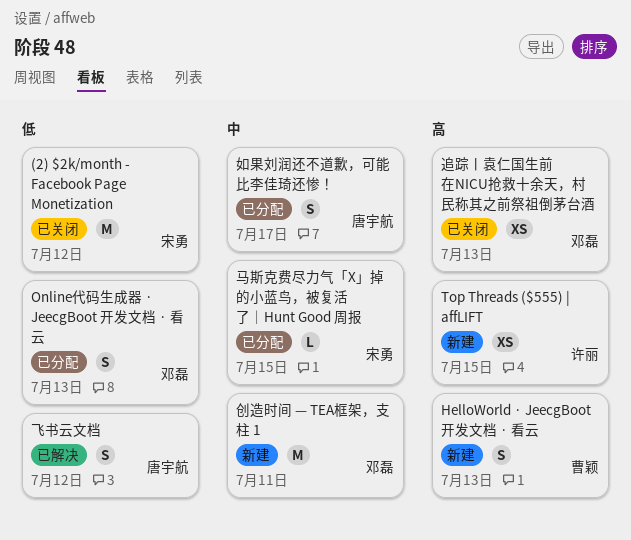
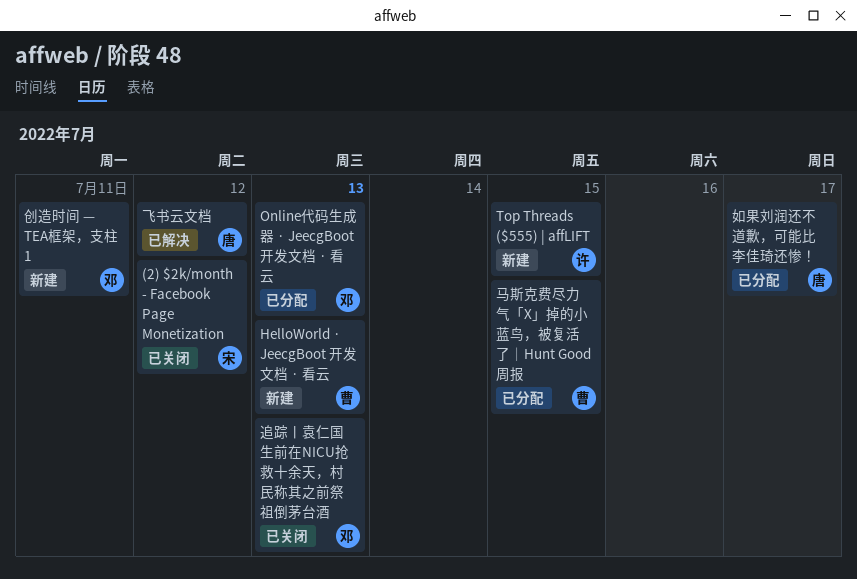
马斯克费尽力气「X」掉的小蓝鸟，被复活了｜Hunt Good 周报, owner: 宋勇 -> 曹颖

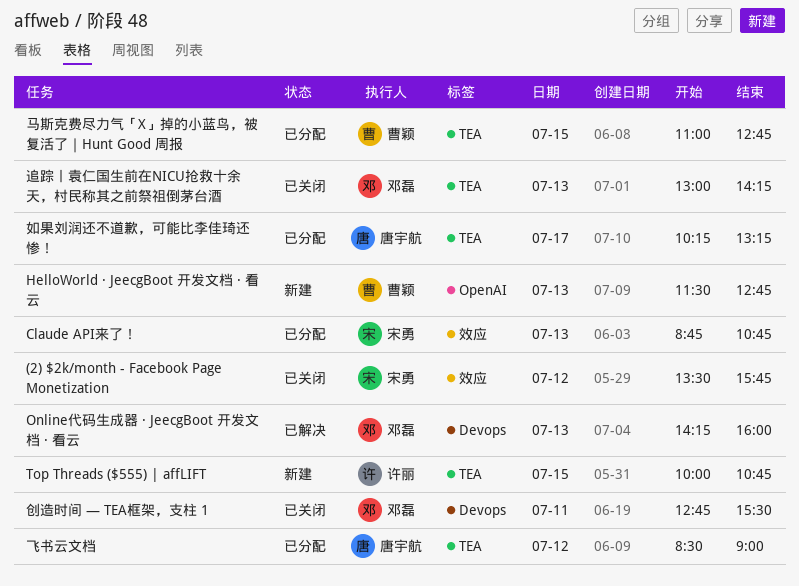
Claude API来了！: none -> present
Online代码生成器 · JeecgBoot 开发文档 · 看云, status: 已分配 -> 已解决
创造时间 — TEA框架，支柱 1, status: 新建 -> 已关闭
飞书云文档, status: 已解决 -> 已分配

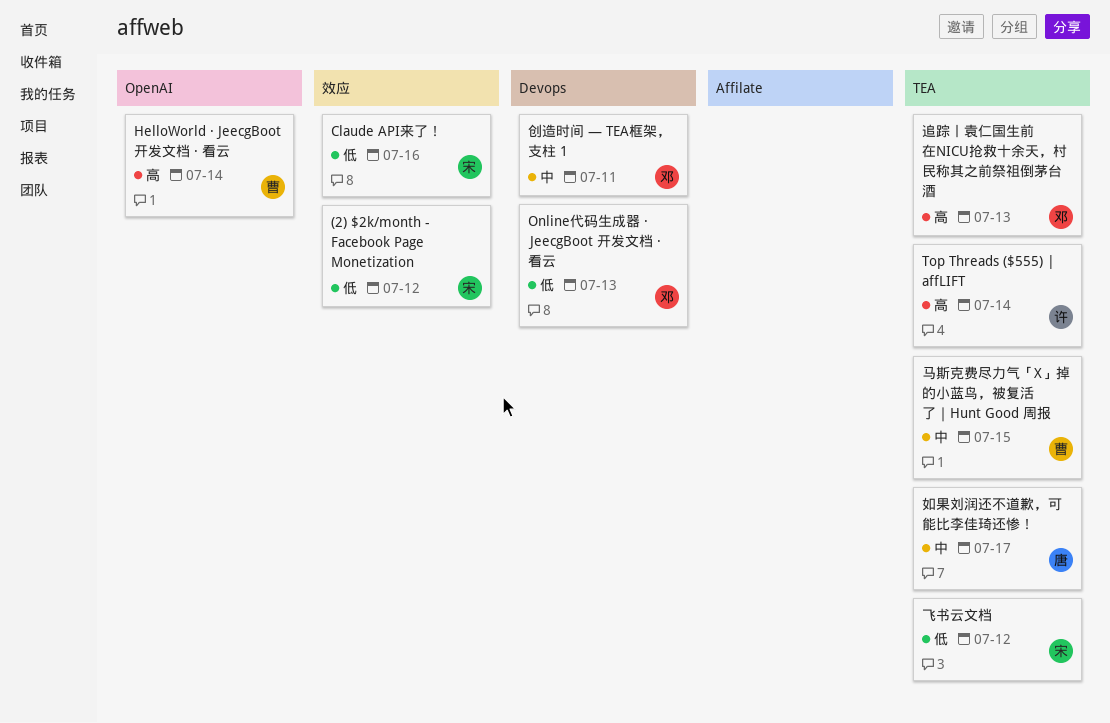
Claude API来了！, day: Jul 13 -> Jul 16
HelloWorld · JeecgBoot 开发文档 · 看云, day: Jul 13 -> Jul 14
Top Threads ($555) | affLIFT, day: Jul 15 -> Jul 14
飞书云文档, owner: 唐宇航 -> 宋勇

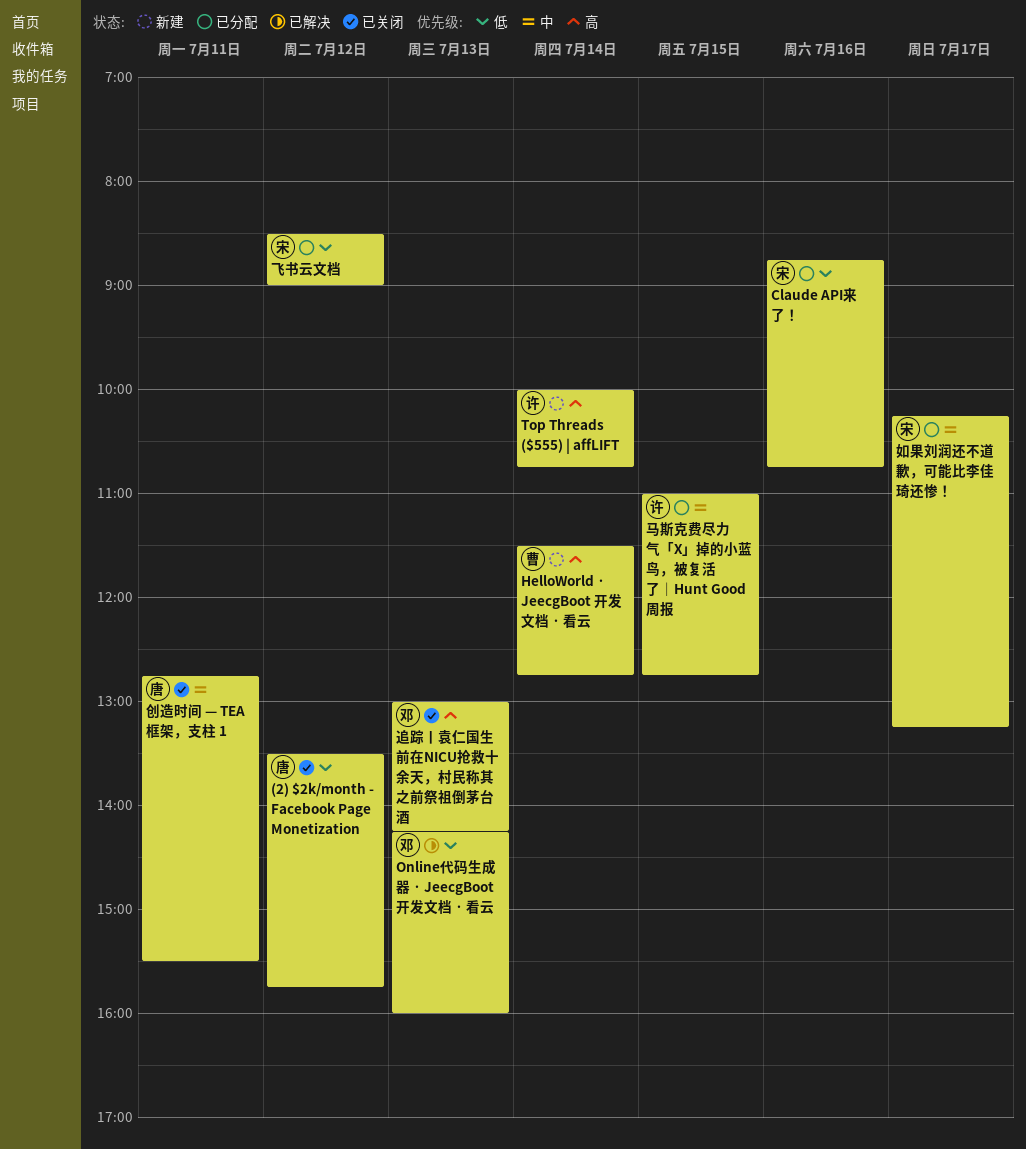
(2) $2k/month - Facebook Page Monetization, owner: 宋 -> 唐
创造时间 — TEA框架，支柱 1, owner: 邓 -> 唐
如果刘润还不道歉，可能比李佳琦还惨！, owner: 唐 -> 宋
马斯克费尽力气「X」掉的小蓝鸟，被复活了｜Hunt Good 周报, owner: 曹 -> 许

